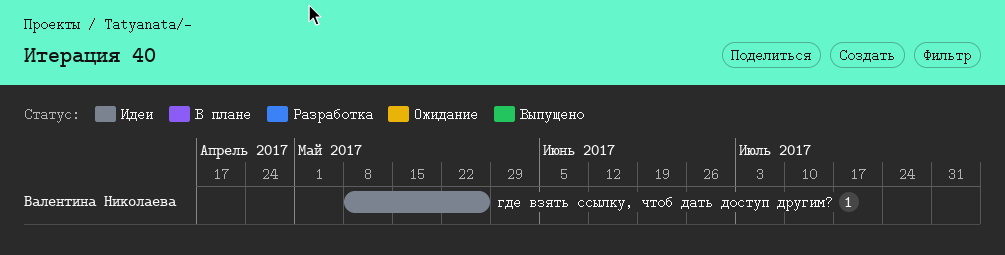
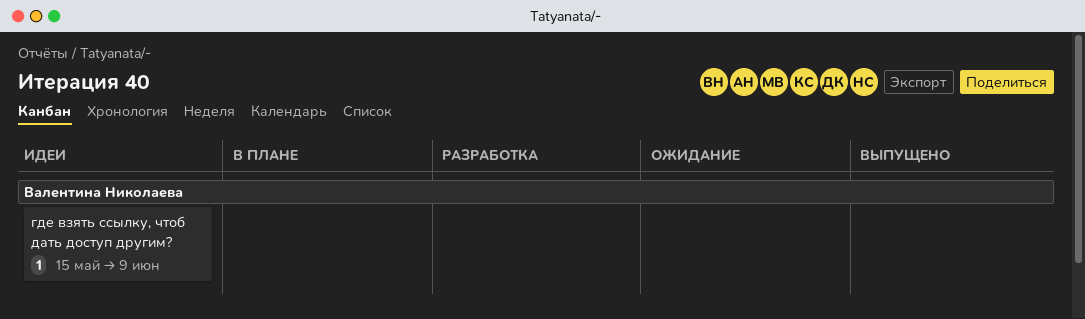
где взять ссылку, чтоб дать доступ другим?, start: May 8 -> May 15
где взять ссылку, чтоб дать доступ другим?, due: May 26 -> Jun 9

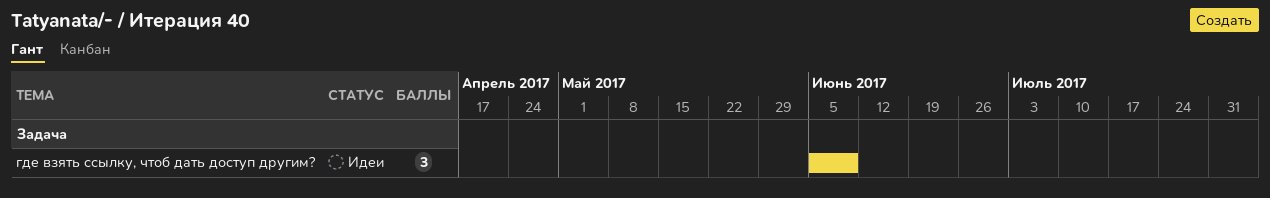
где взять ссылку, чтоб дать доступ другим?, estimate: 1 -> 3
где взять ссылку, чтоб дать доступ другим?, start: May 15 -> Jun 5

